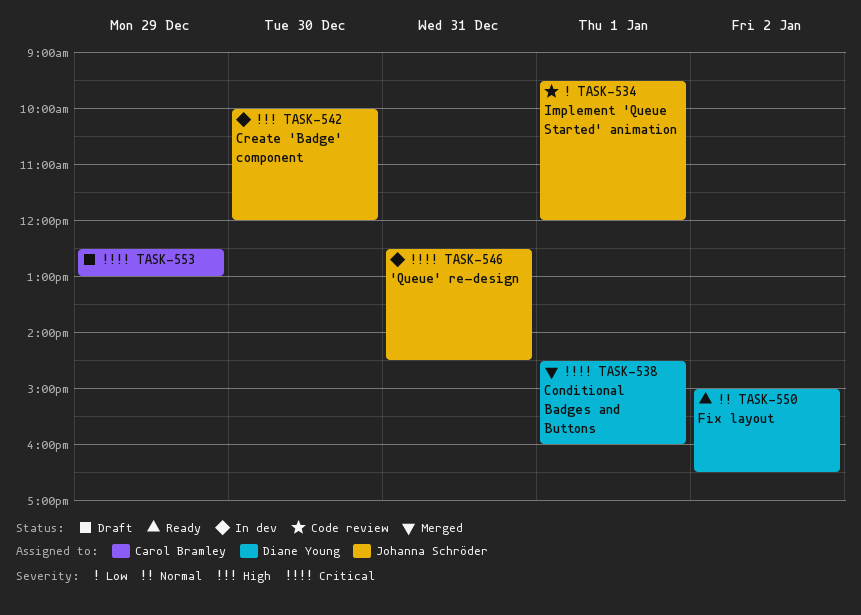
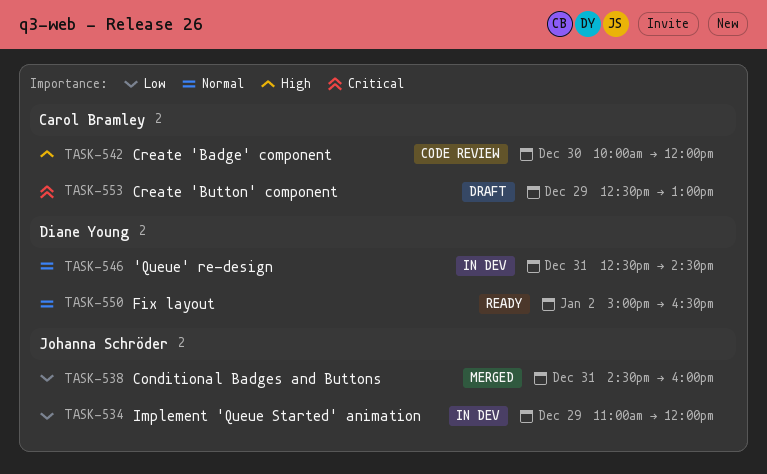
TASK-534, status: Code review -> In dev
TASK-534, day: Jan 1 -> Dec 29
TASK-534, begins: 09:30 -> 11:00
TASK-538, owner: Diane Young -> Johanna Schröder
TASK-538, priority: Critical -> Low
TASK-538, day: Jan 1 -> Dec 31
TASK-542, status: In dev -> Code review
TASK-542, owner: Johanna Schröder -> Carol Bramley
TASK-546, owner: Johanna Schröder -> Diane Young
TASK-546, priority: Critical -> Normal

